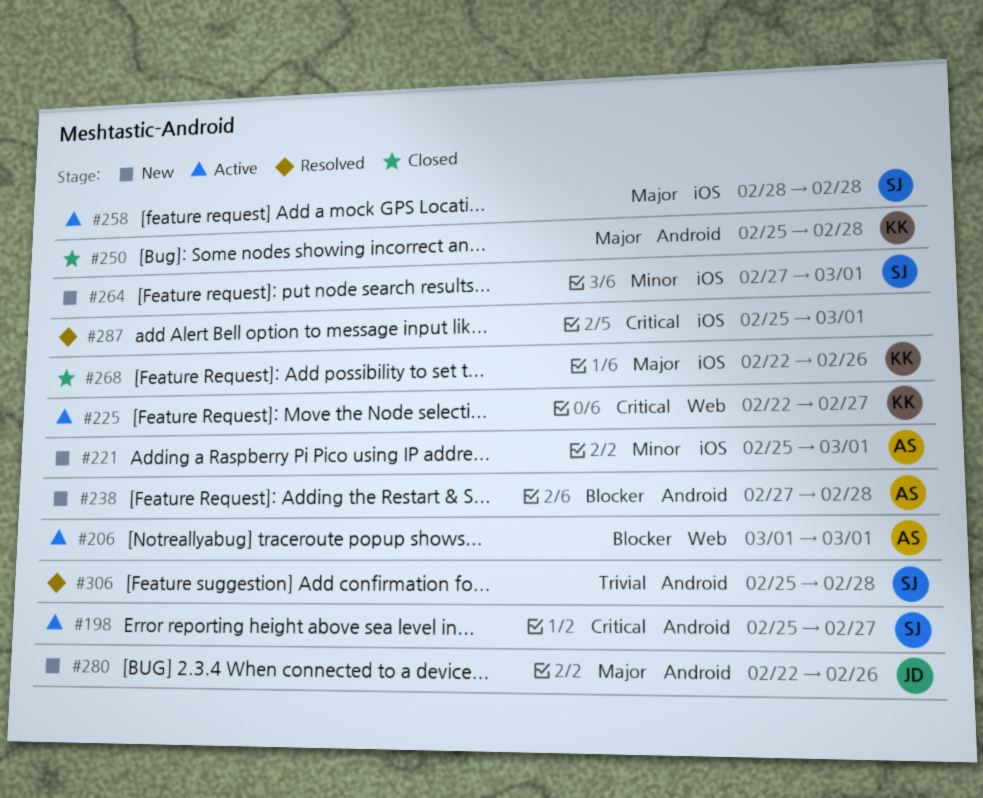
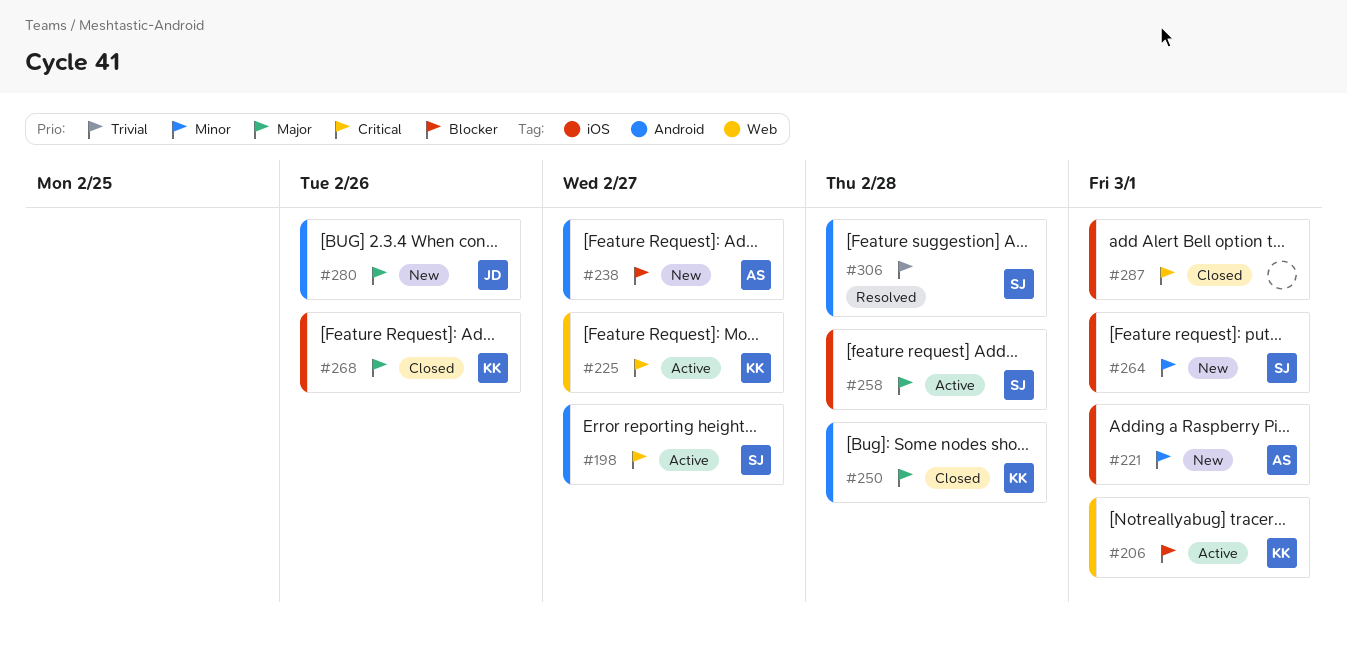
#206, owner: AS -> KK
#238, due: Feb 28 -> Feb 27
#287, status: Resolved -> Closed

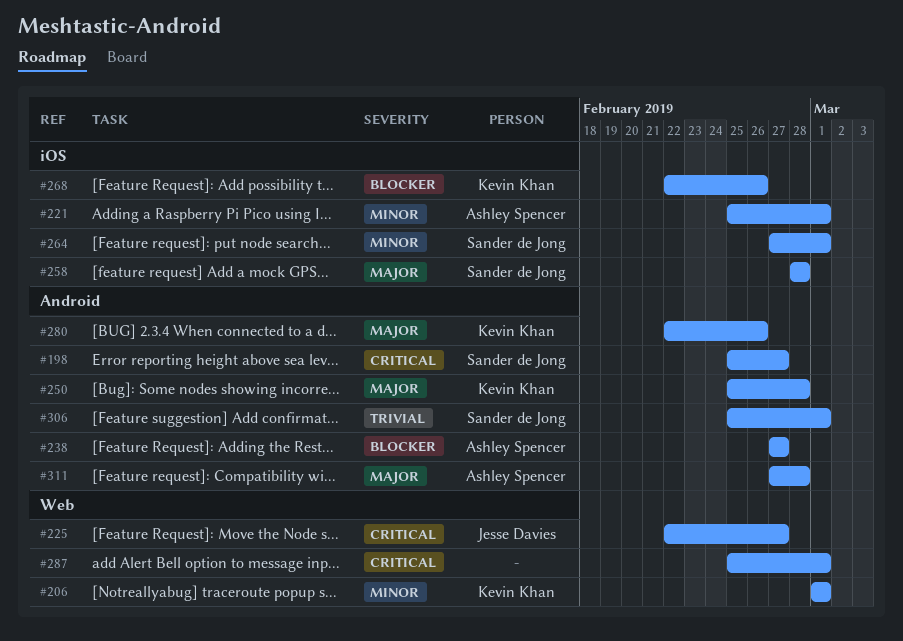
#206, priority: Blocker -> Minor
#225, owner: Kevin Khan -> Jesse Davies
#268, priority: Major -> Blocker
#280, owner: Jesse Davies -> Kevin Khan
#287, label: iOS -> Web
#306, due: Feb 28 -> Mar 1
#311: none -> present

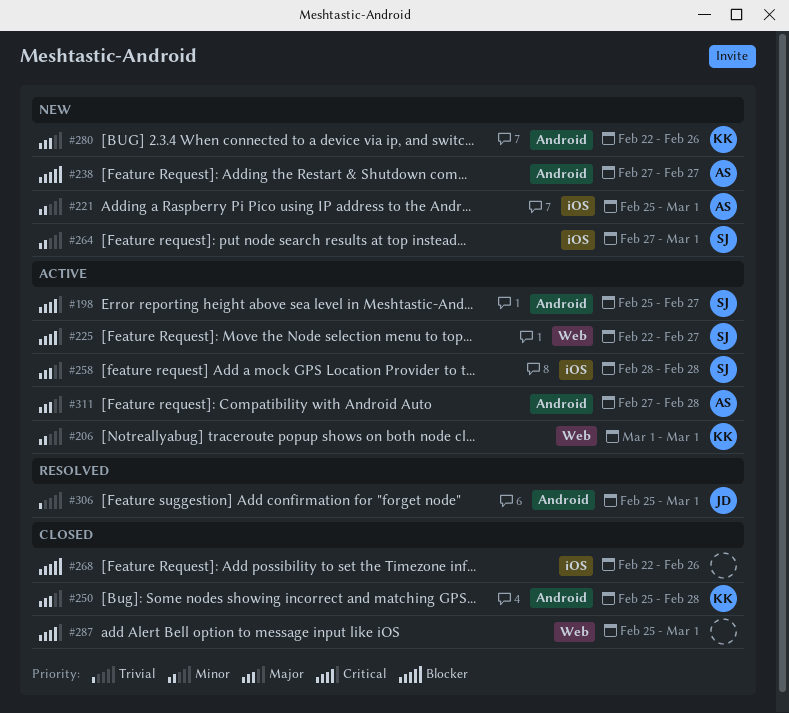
#225, owner: Jesse Davies -> Sander de Jong
#268, owner: Kevin Khan -> none
#306, owner: Sander de Jong -> Jesse Davies

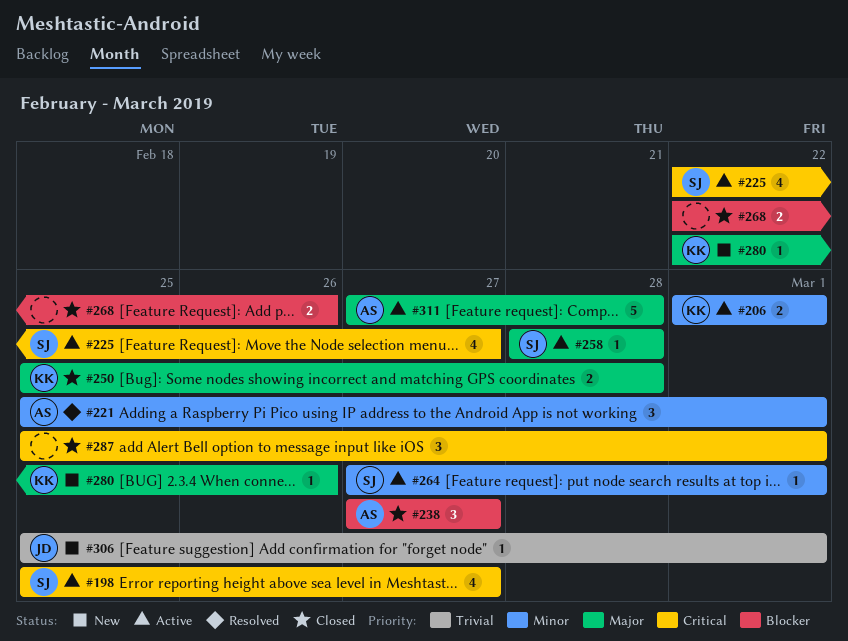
#221, status: New -> Resolved
#238, status: New -> Closed
#264, status: New -> Active
#306, status: Resolved -> New

